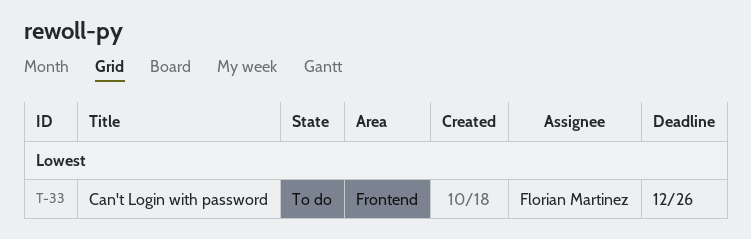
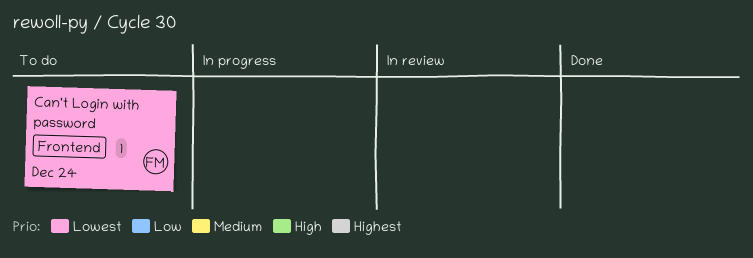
Can't Login with password, due: Dec 26 -> Dec 24

